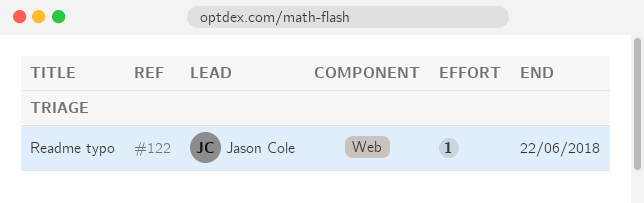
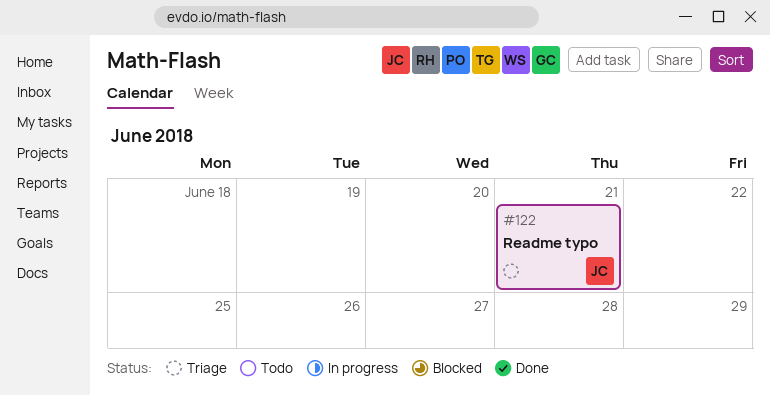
#122, due: Jun 22 -> Jun 21

